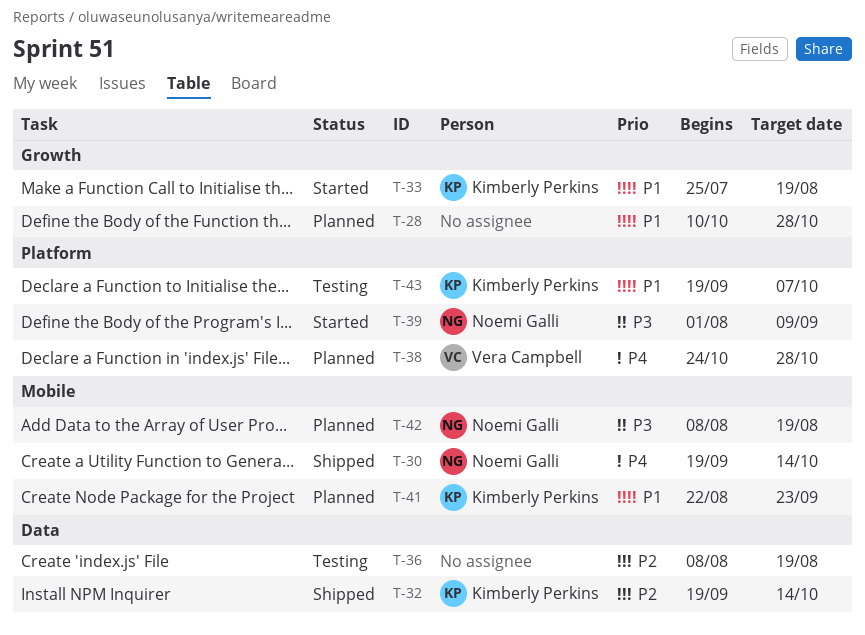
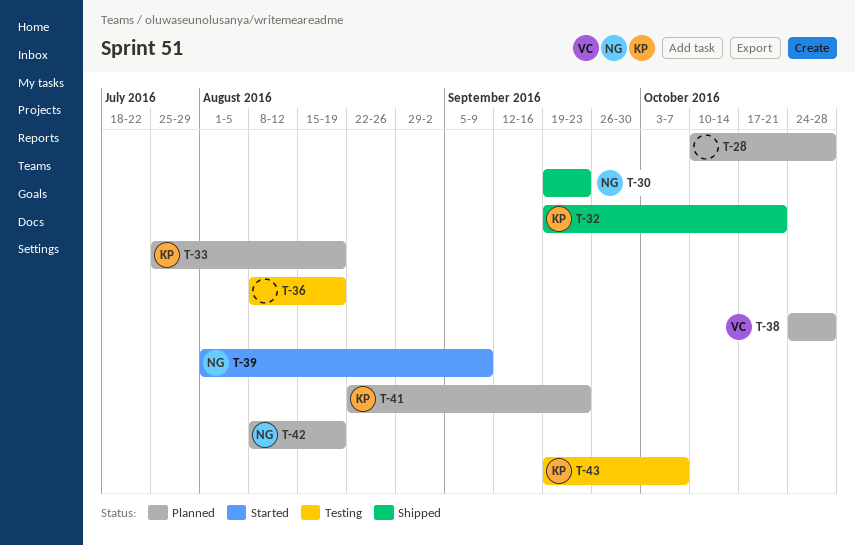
T-30, due: Oct 14 -> Sep 23
T-32, due: Oct 14 -> Oct 21
T-33, status: Started -> Planned

